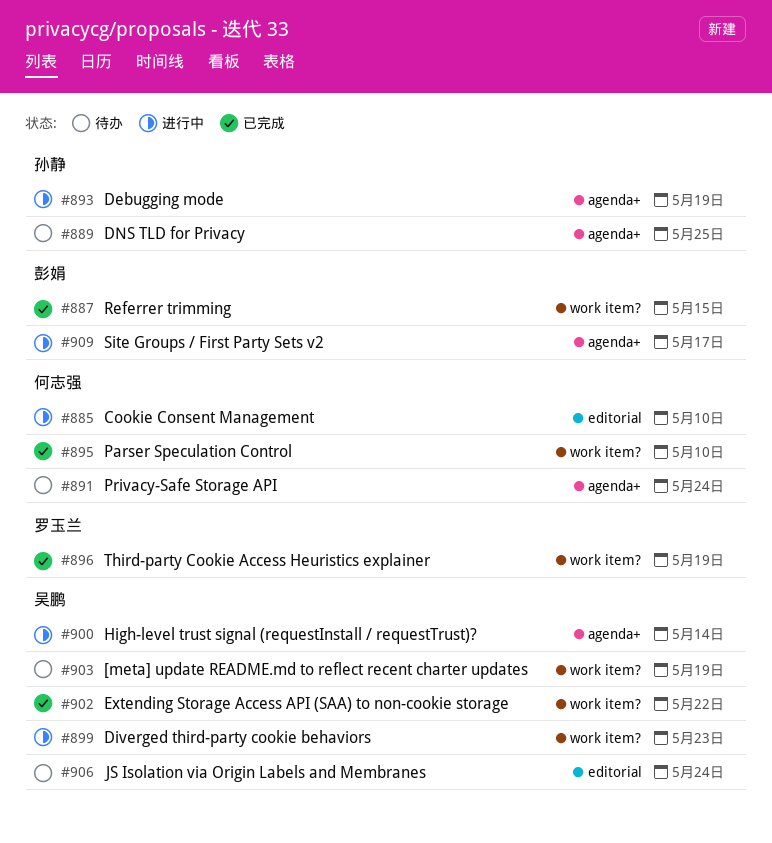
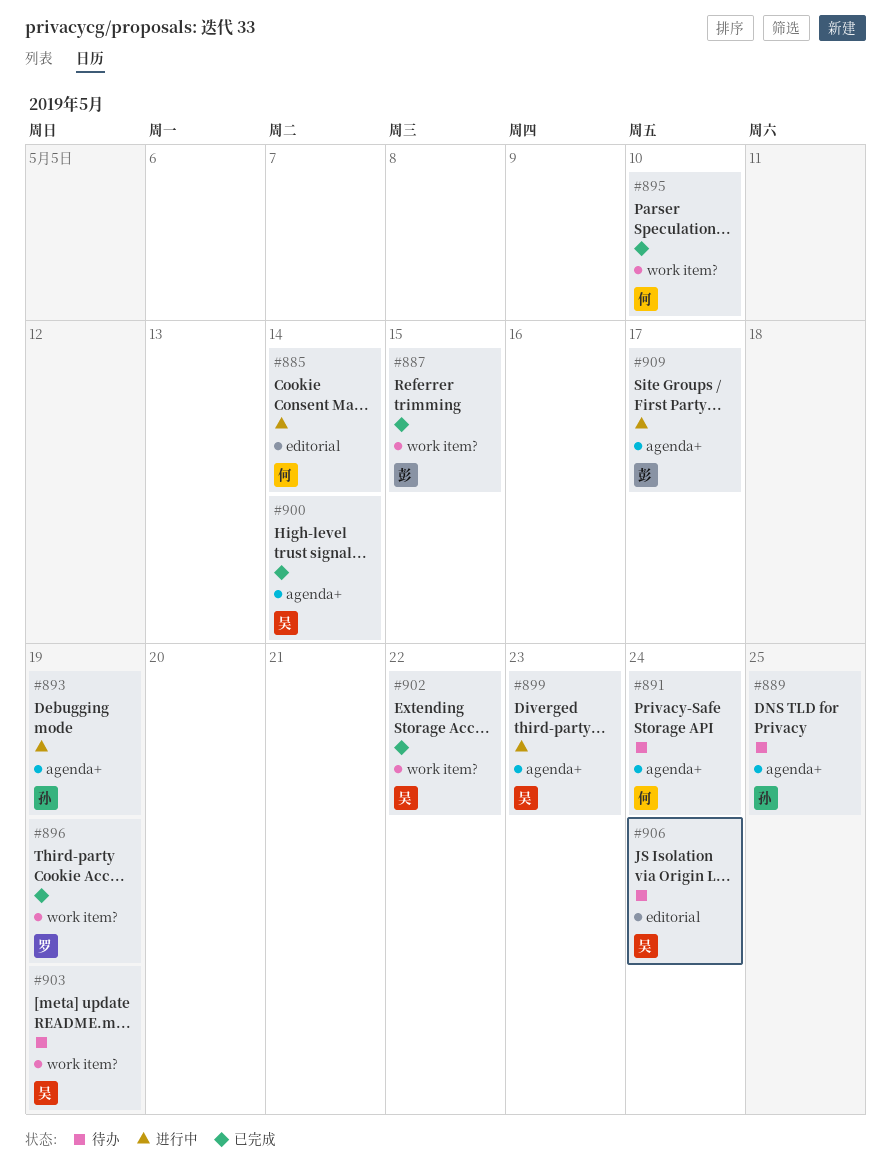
#885, due: May 10 -> May 14
#899, label: work item? -> agenda+
#900, status: 进行中 -> 已完成

